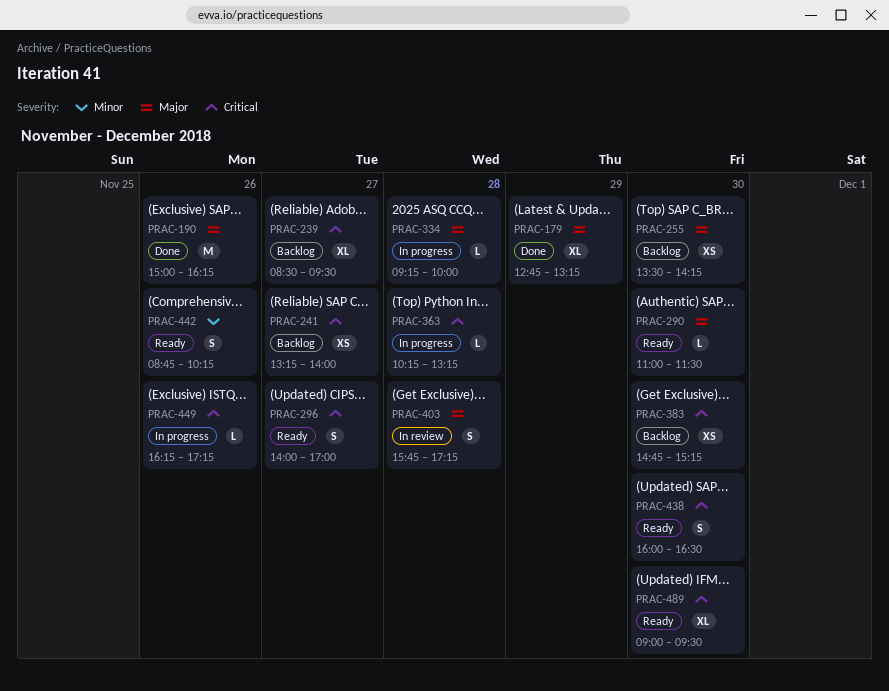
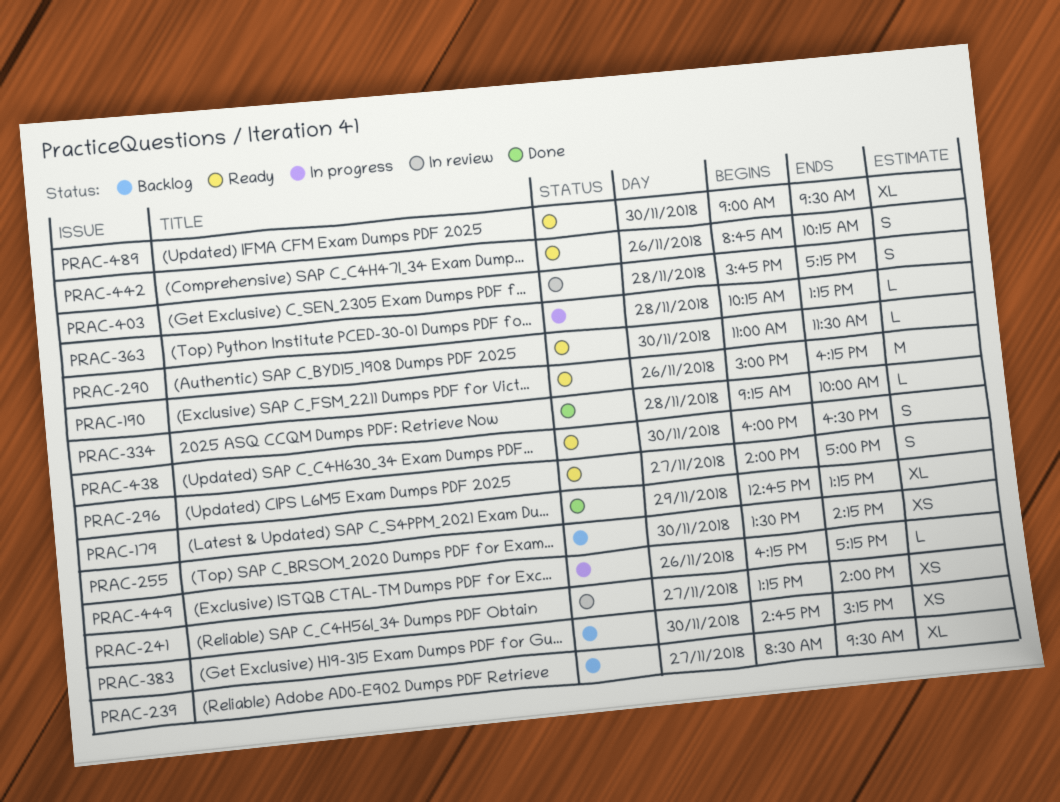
PRAC-190, status: Done -> Ready
PRAC-241, status: Backlog -> In review
PRAC-334, status: In progress -> Done

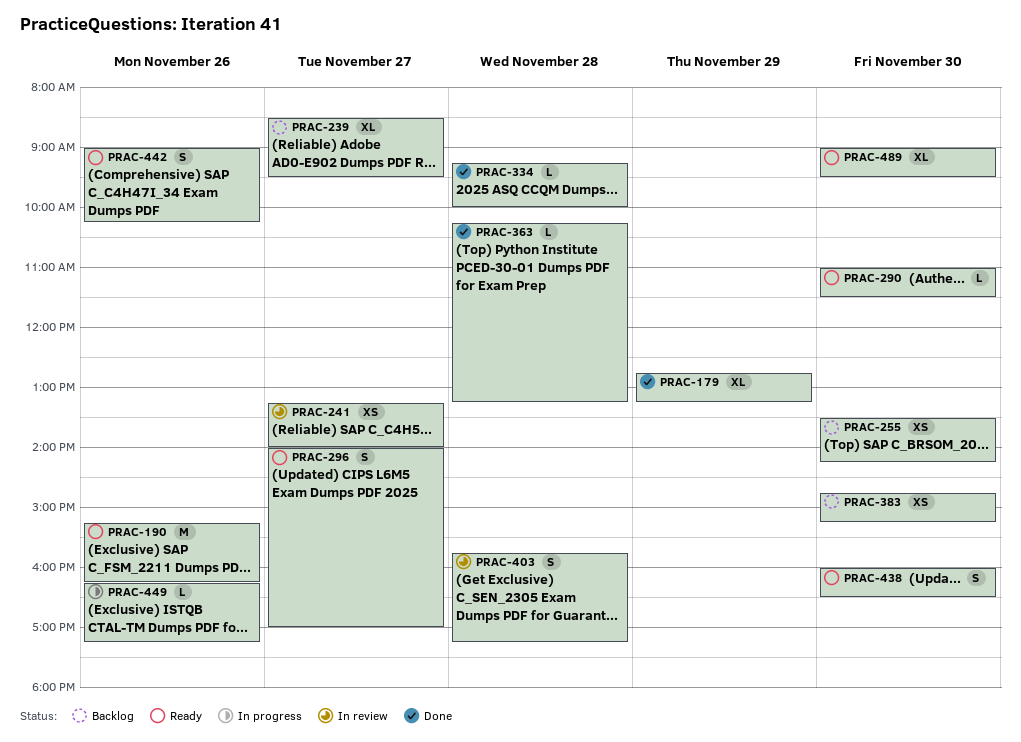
PRAC-190, begins: 15:00 -> 15:15
PRAC-363, status: In progress -> Done
PRAC-442, begins: 08:45 -> 09:00

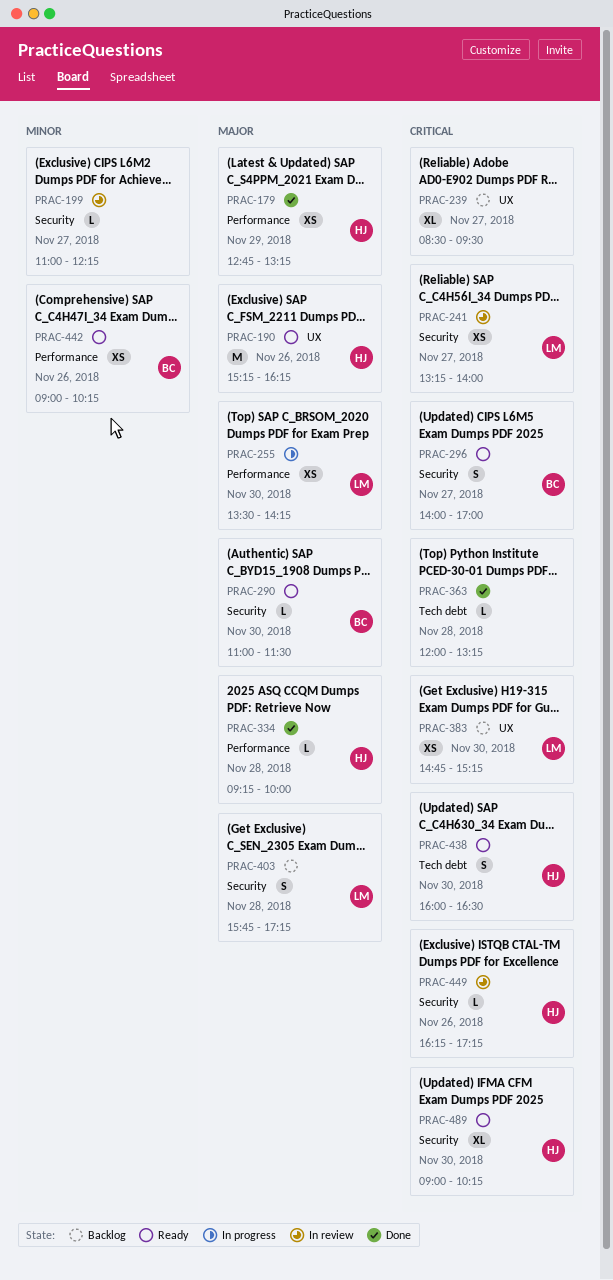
PRAC-179, estimate: XL -> XS
PRAC-199: none -> present
PRAC-255, status: Backlog -> In progress
PRAC-363, begins: 10:15 -> 12:00
PRAC-403, status: In review -> Backlog
PRAC-442, estimate: S -> XS
PRAC-449, status: In progress -> In review
PRAC-489, ends: 09:30 -> 10:15

